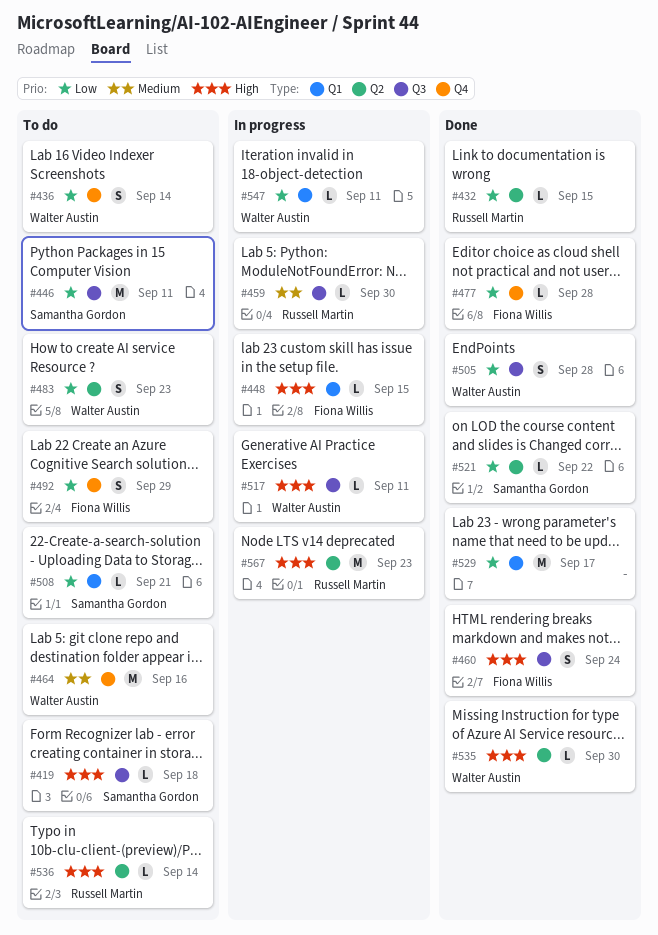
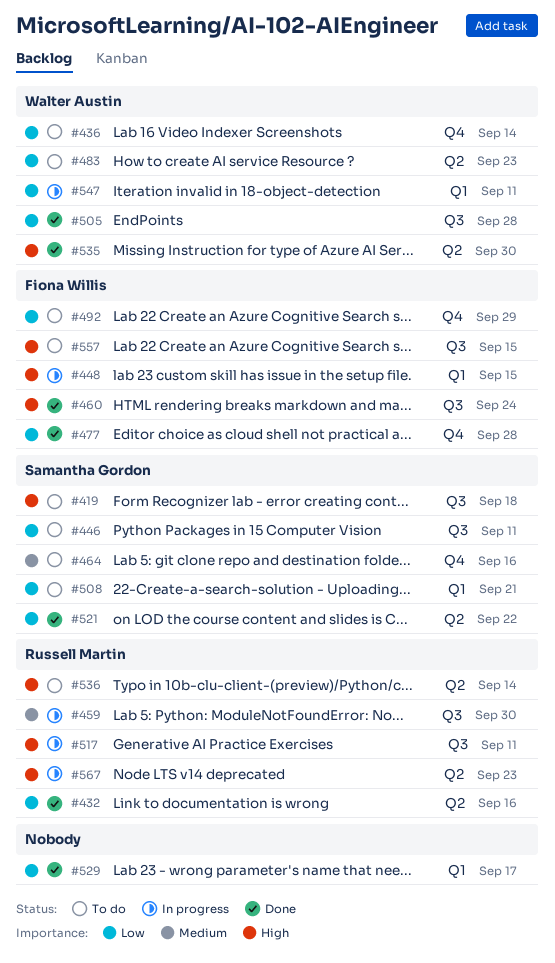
#432, due: Sep 15 -> Sep 16
#464, owner: Walter Austin -> Samantha Gordon
#517, owner: Walter Austin -> Russell Martin
#557: none -> present

